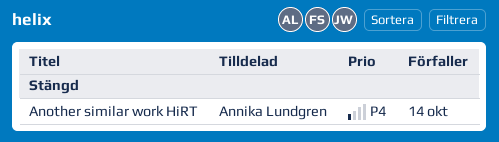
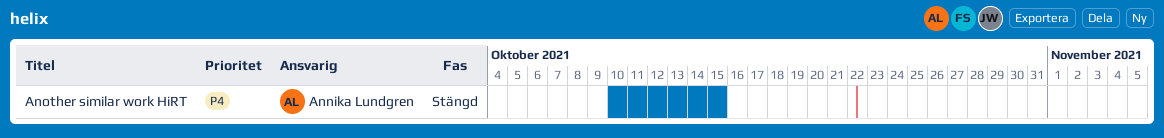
Another similar work HiRT, due: Oct 14 -> Oct 15

